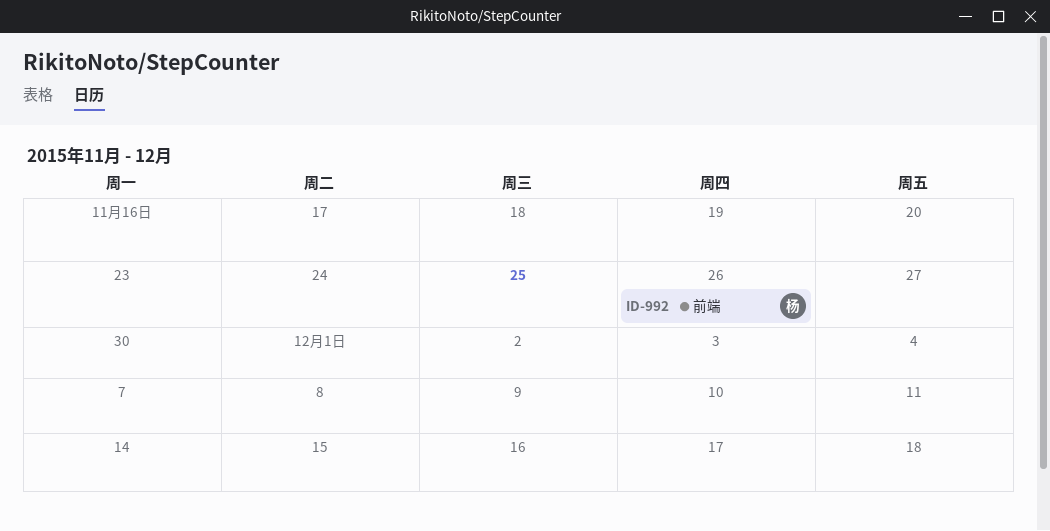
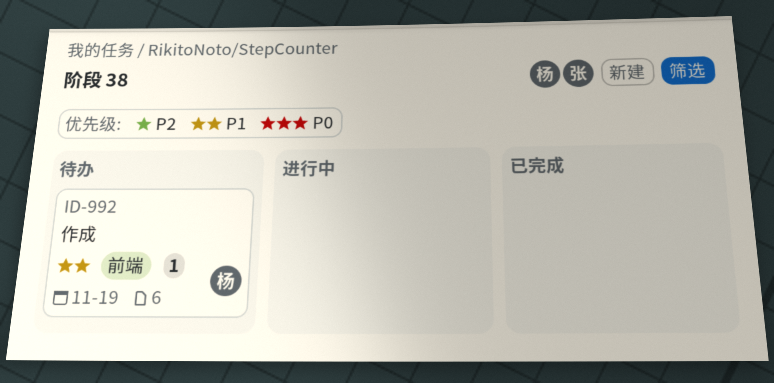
ID-992, due: Nov 26 -> Nov 19

